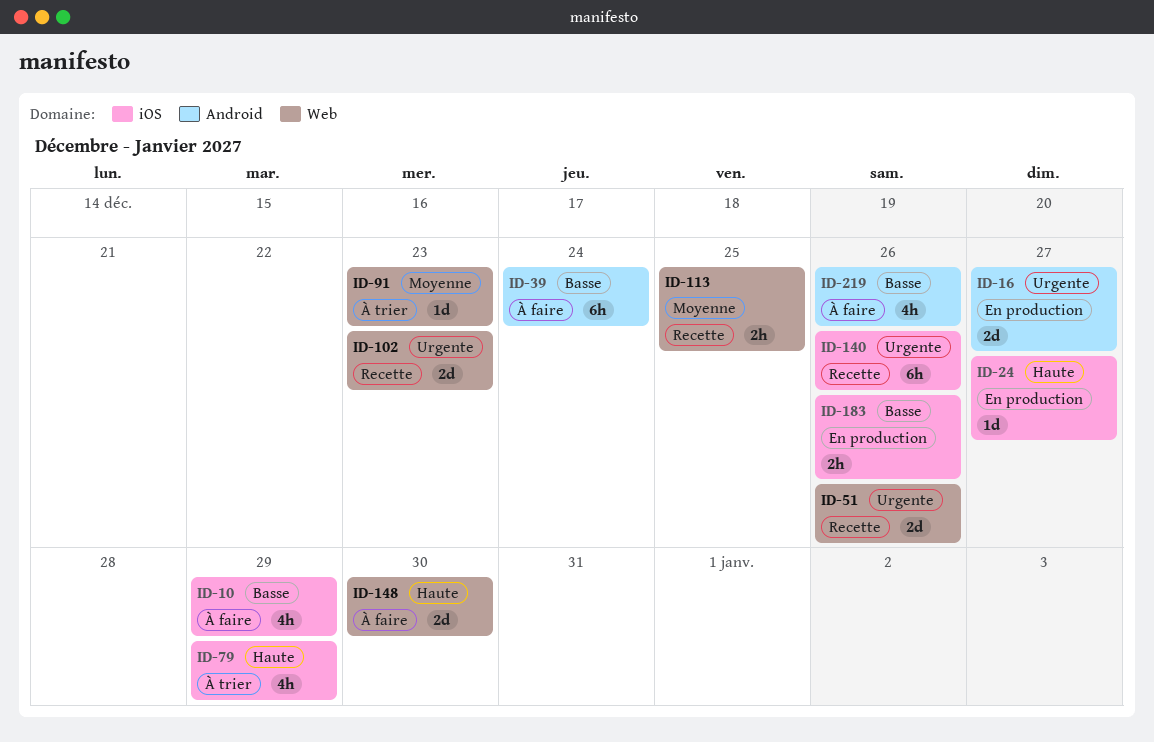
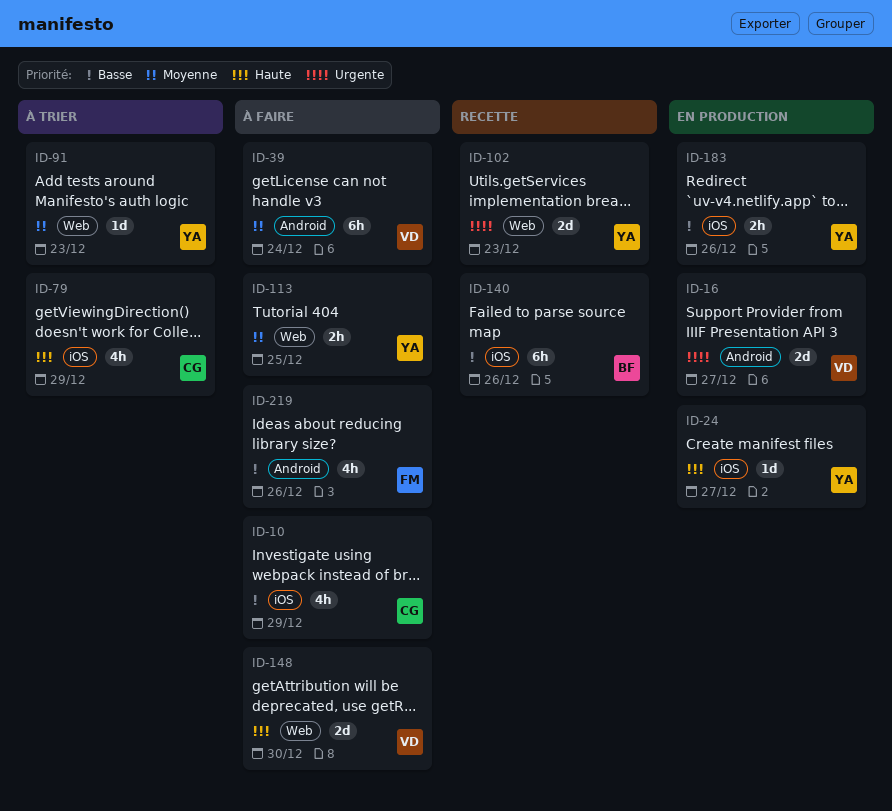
ID-39, priority: Basse -> Moyenne
ID-51: present -> none
ID-113, status: Recette -> À faire
ID-140, priority: Urgente -> Basse

